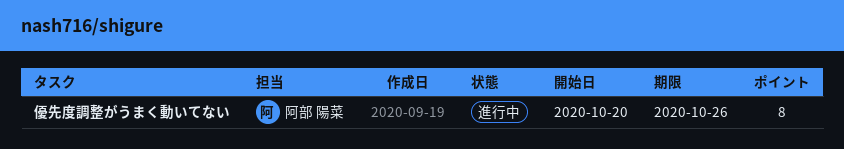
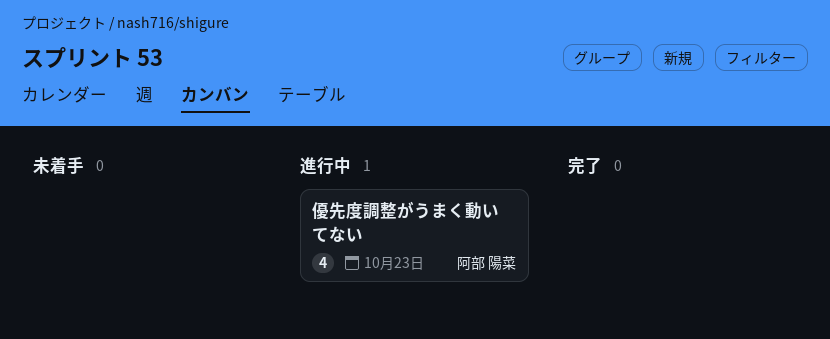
優先度調整がうまく動いてない, estimate: 8 -> 4
優先度調整がうまく動いてない, due: Oct 26 -> Oct 23

